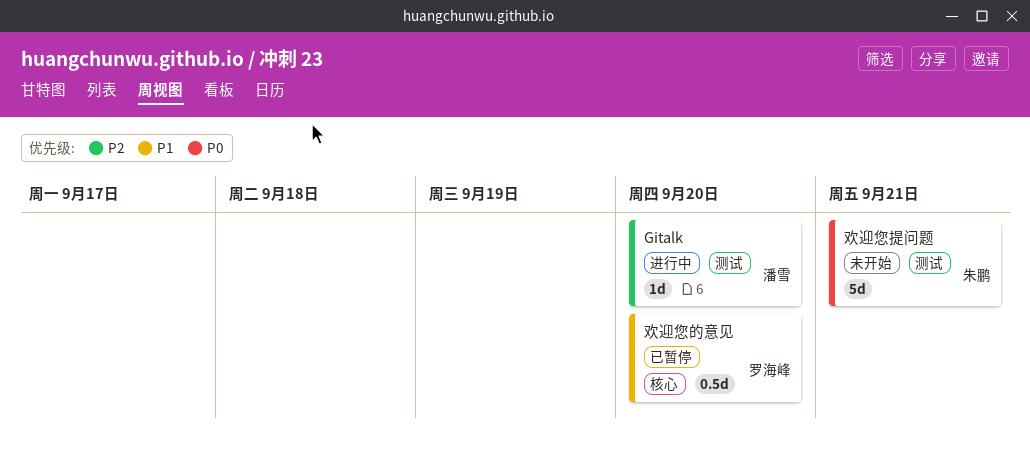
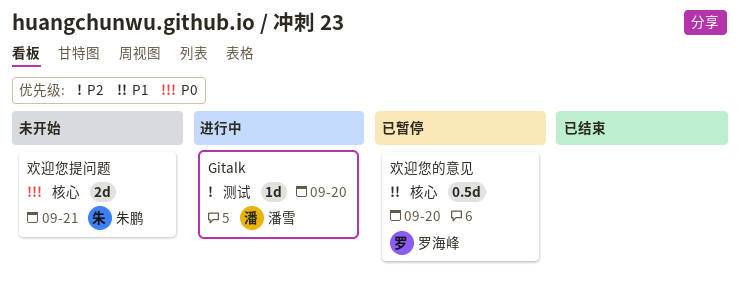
欢迎您提问题, label: 测试 -> 核心
欢迎您提问题, estimate: 5d -> 2d

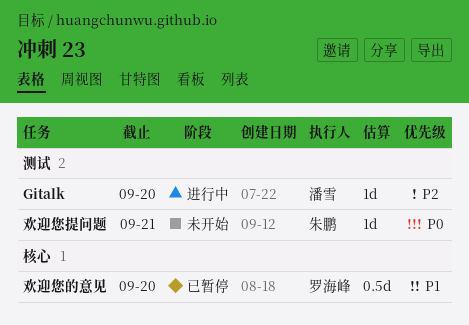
欢迎您提问题, label: 核心 -> 测试
欢迎您提问题, estimate: 2d -> 1d

